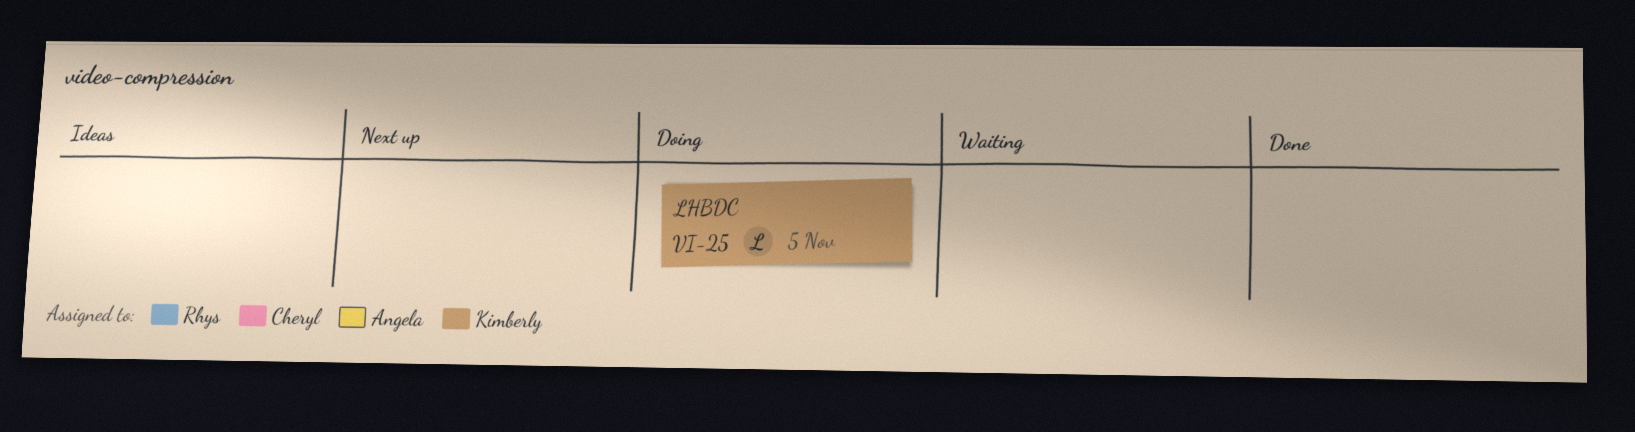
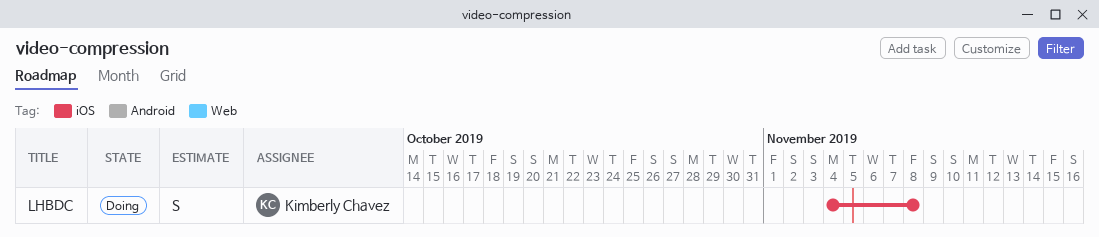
LHBDC, estimate: L -> S
LHBDC, due: Nov 5 -> Nov 8

